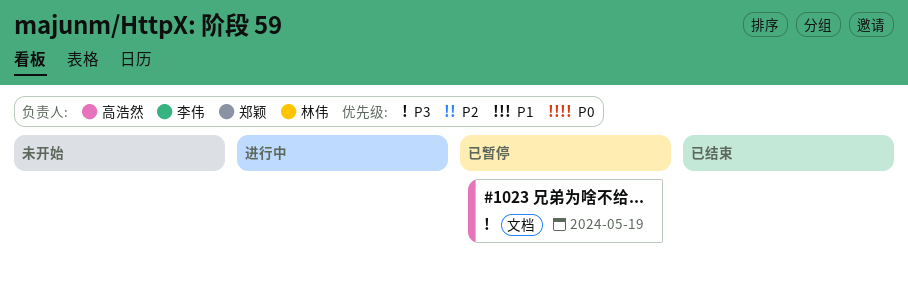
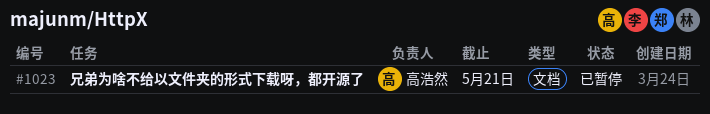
#1023, due: May 19 -> May 21

